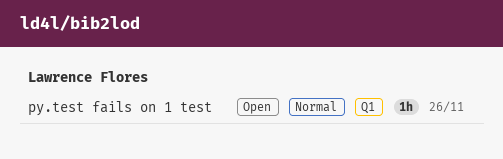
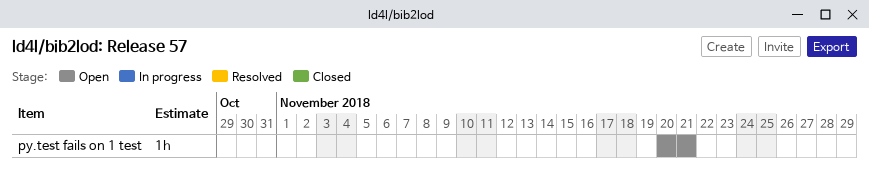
py.test fails on 1 test, due: Nov 26 -> Nov 21

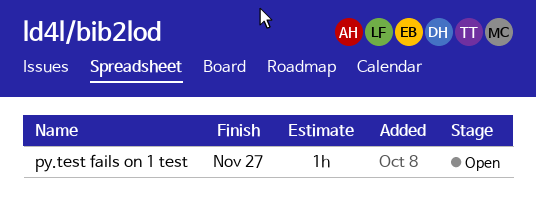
py.test fails on 1 test, due: Nov 21 -> Nov 27

